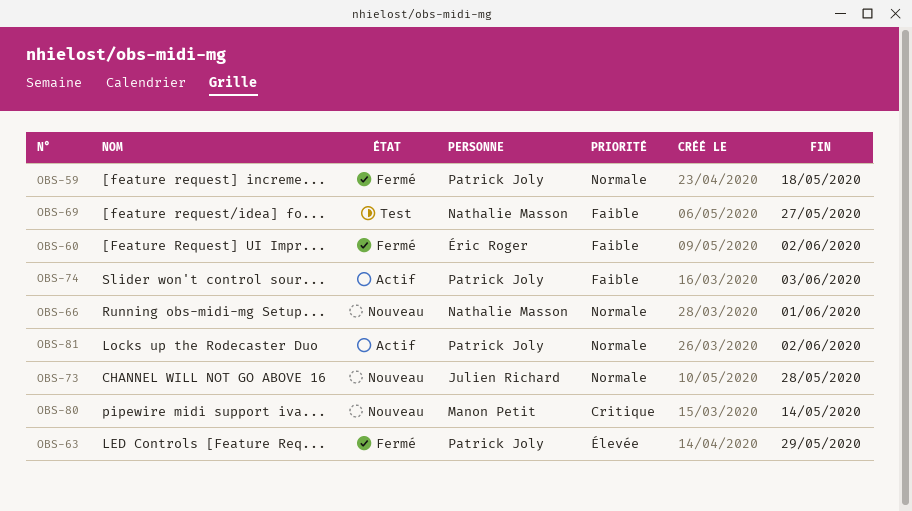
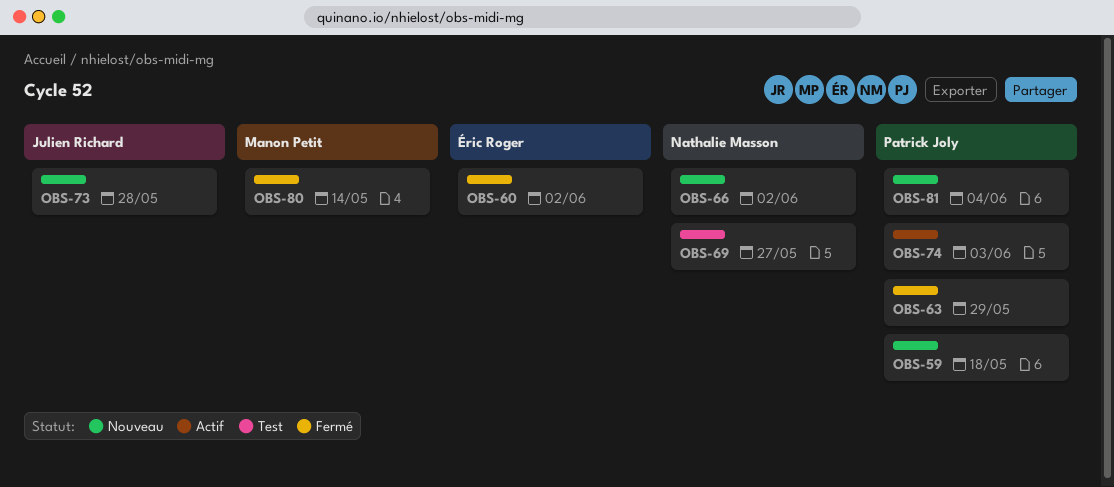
OBS-59, status: Fermé -> Nouveau
OBS-66, due: Jun 1 -> Jun 2
OBS-80, status: Nouveau -> Fermé
OBS-81, status: Actif -> Nouveau
OBS-81, due: Jun 2 -> Jun 4

